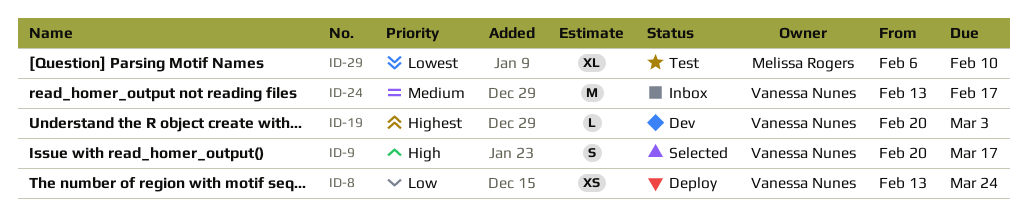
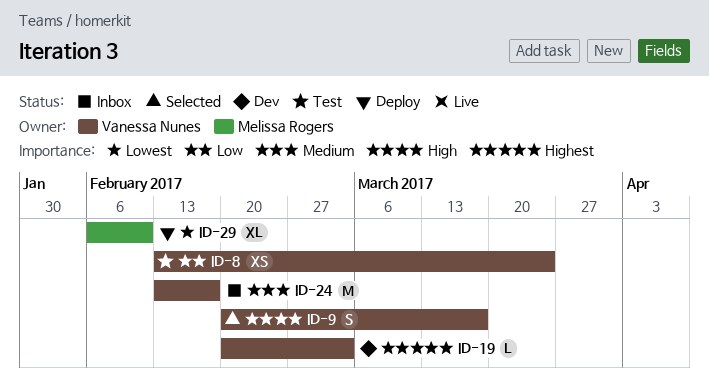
ID-8, status: Deploy -> Test
ID-29, status: Test -> Deploy

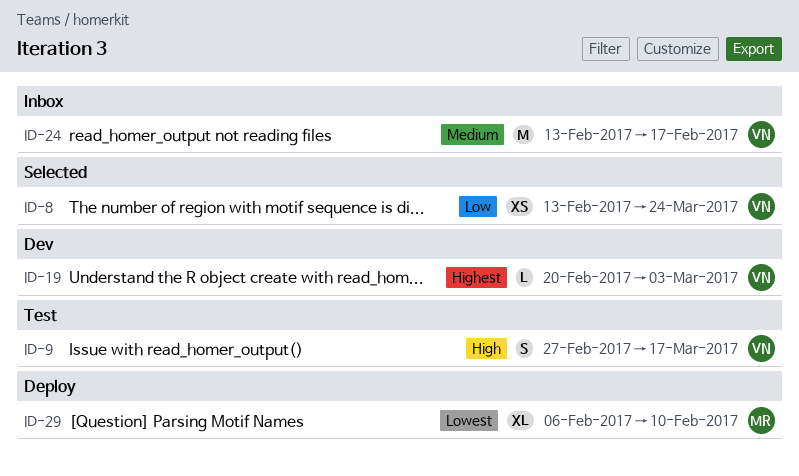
ID-8, status: Test -> Selected
ID-9, status: Selected -> Test
ID-9, start: Feb 20 -> Feb 27

